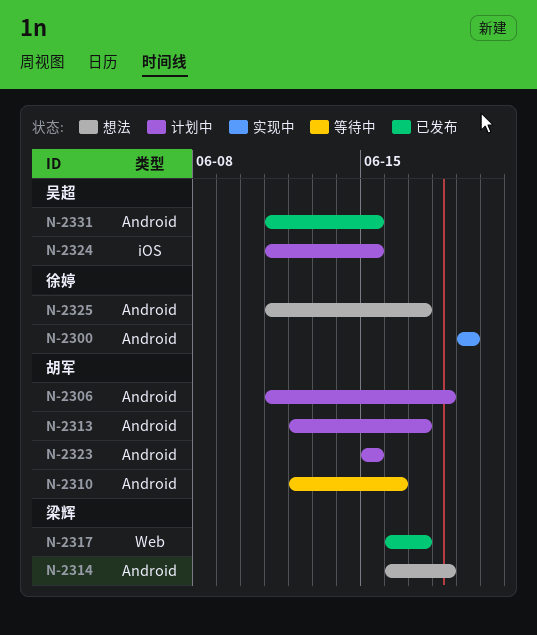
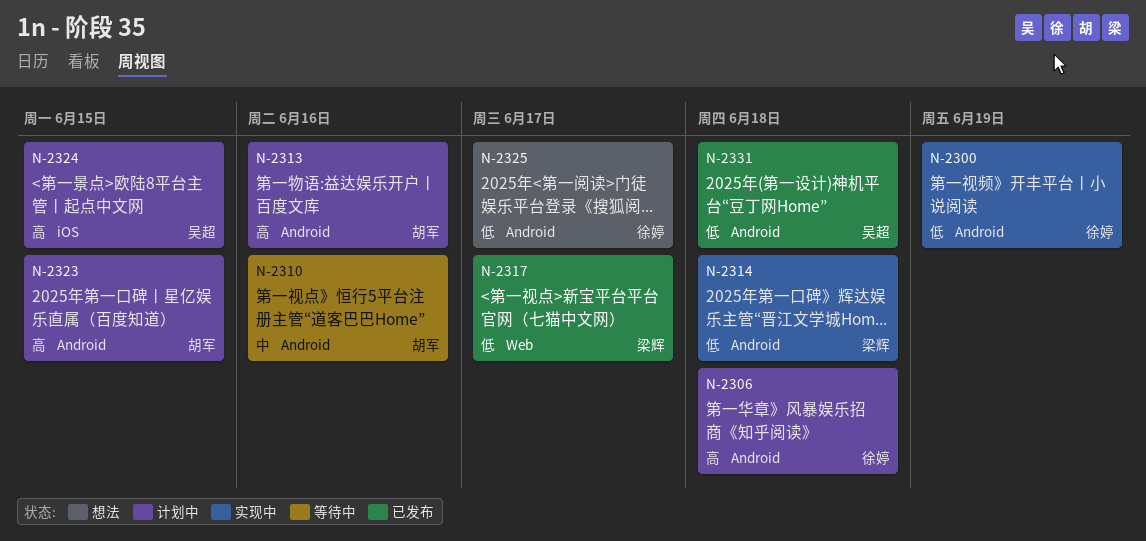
N-2306, owner: 胡军 -> 徐婷
N-2313, due: Jun 17 -> Jun 16
N-2314, status: 想法 -> 实现中
N-2331, due: Jun 15 -> Jun 18

